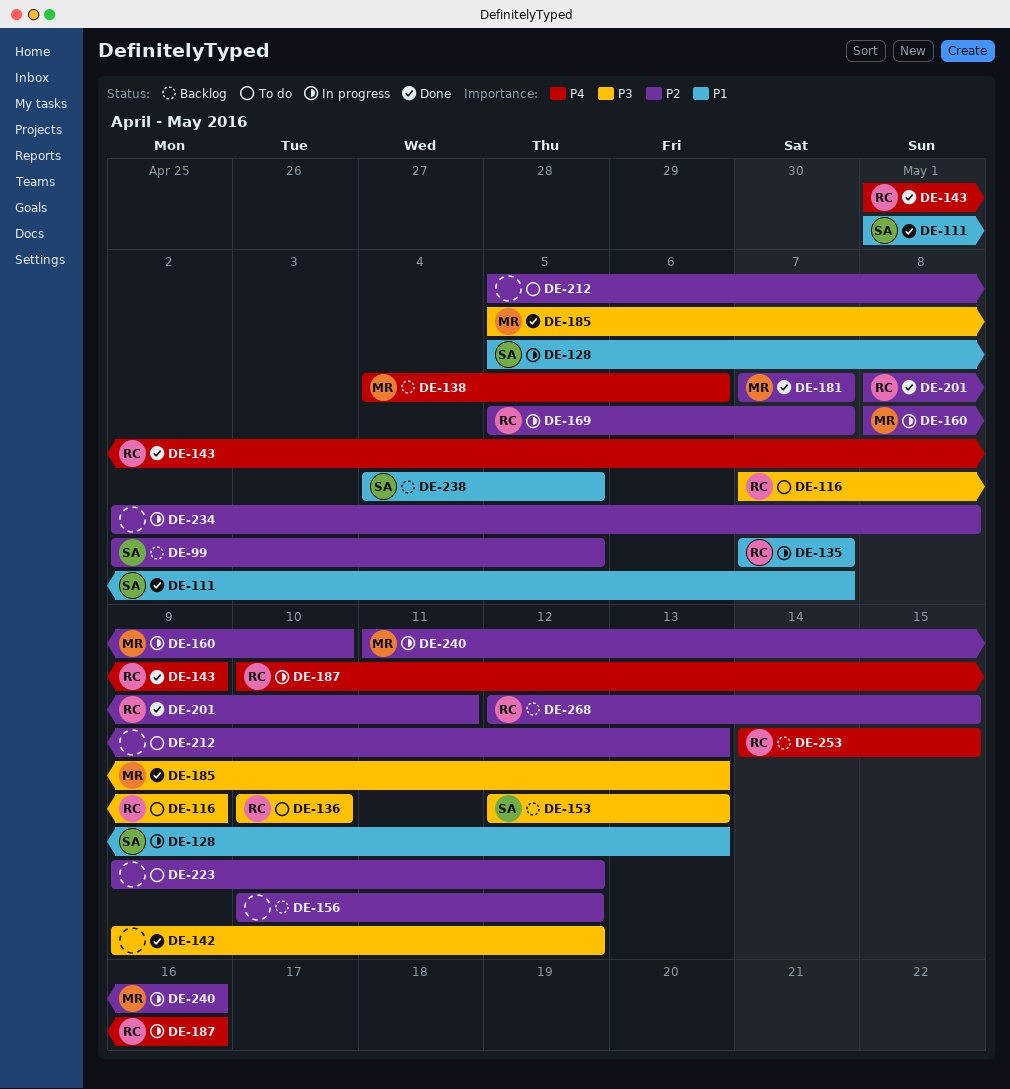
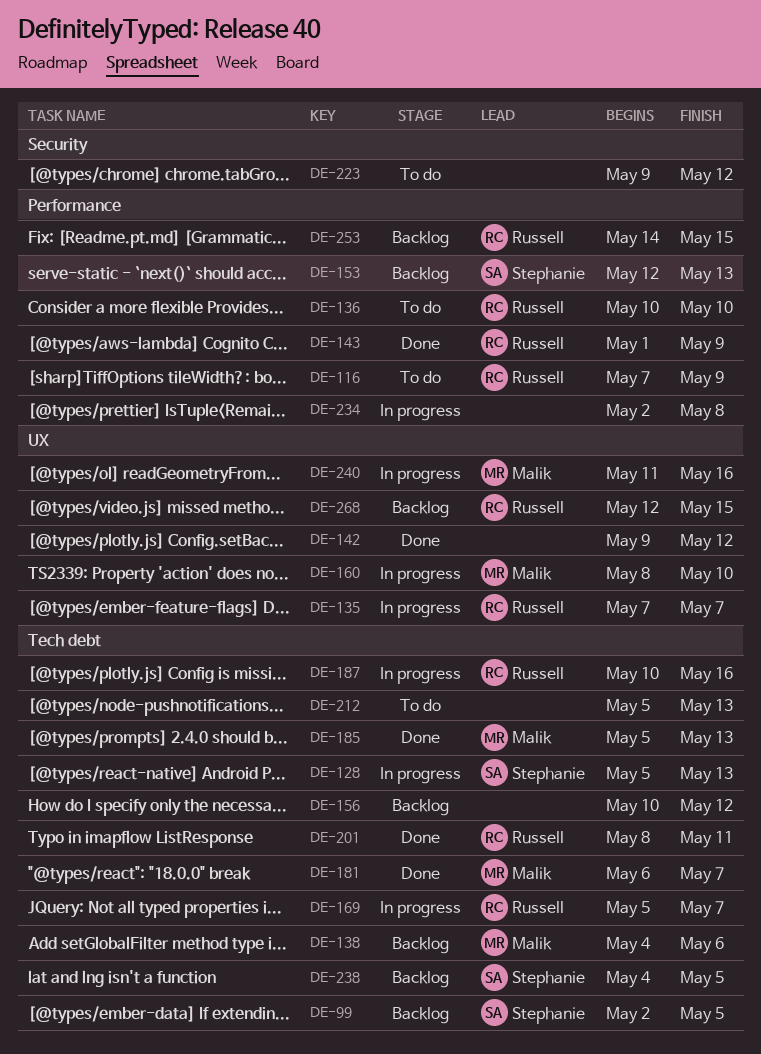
DE-111: present -> none
DE-181, start: May 7 -> May 6

